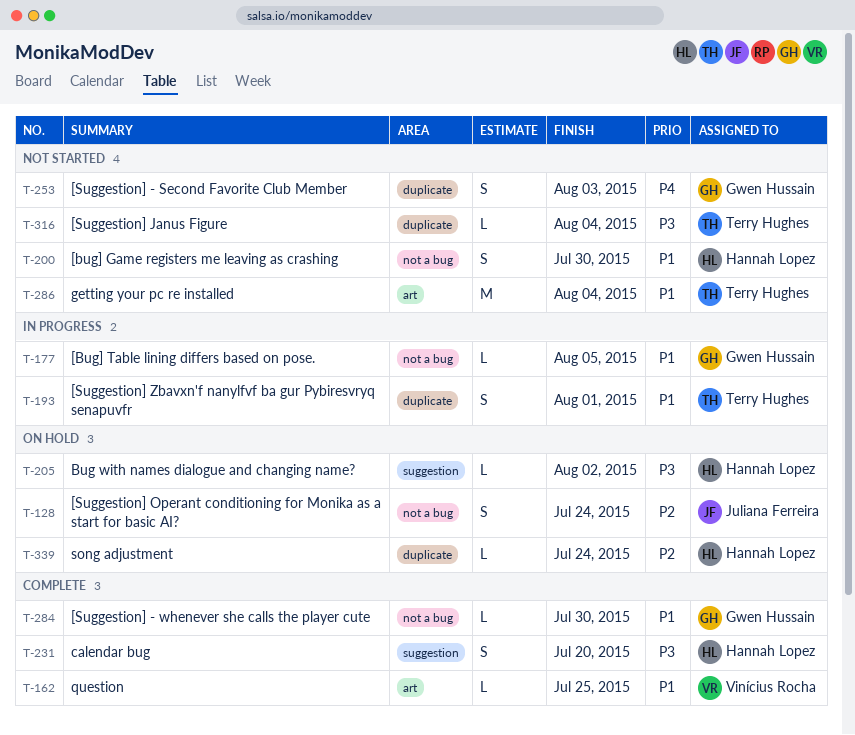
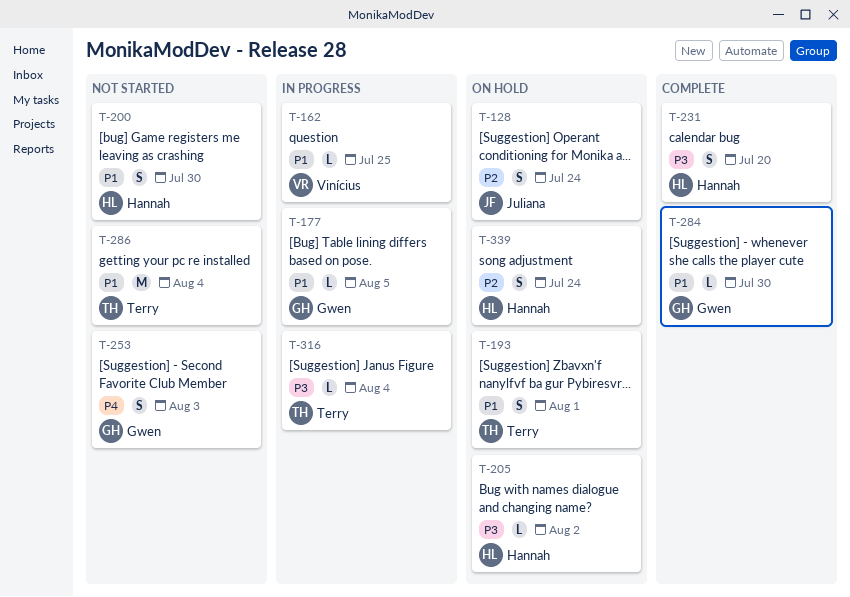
T-162, status: Complete -> In progress
T-193, status: In progress -> On hold
T-316, status: Not started -> In progress
T-339, estimate: L -> S

